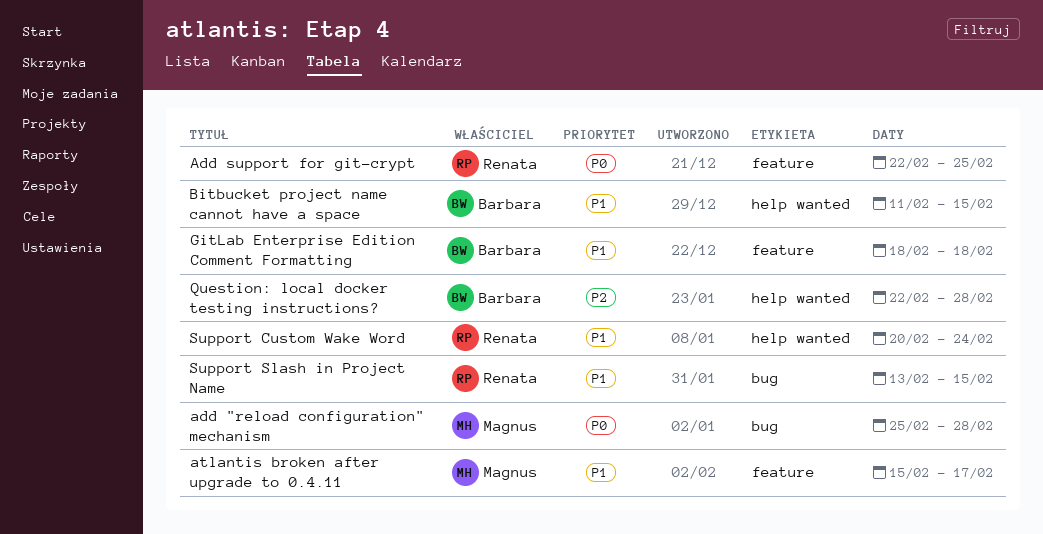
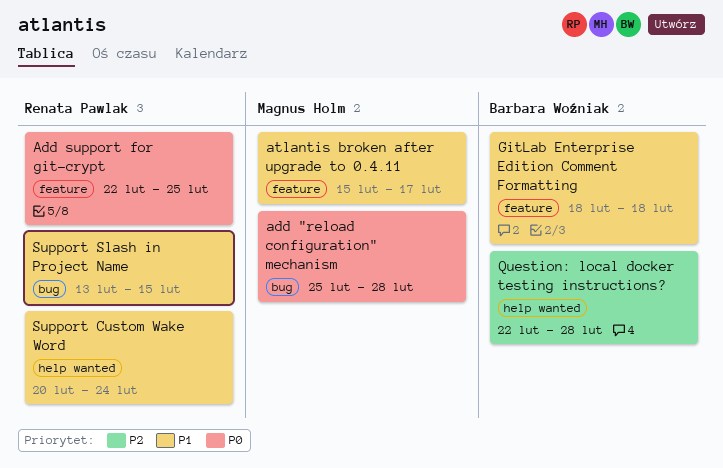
Bitbucket project name cannot have a space: present -> none

